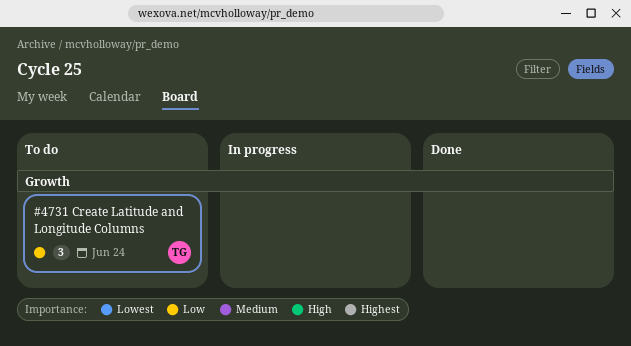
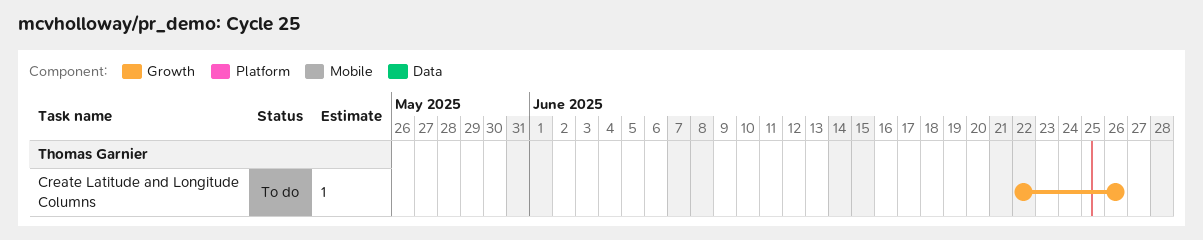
Create Latitude and Longitude Columns, estimate: 3 -> 1
Create Latitude and Longitude Columns, due: Jun 24 -> Jun 26

